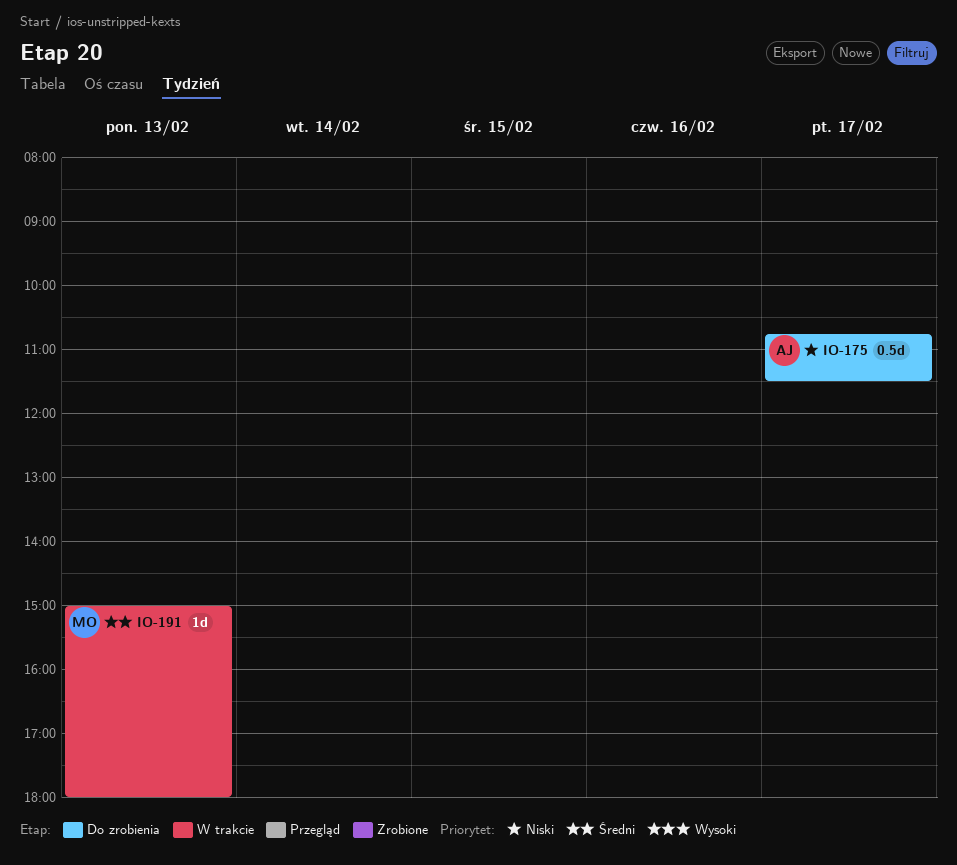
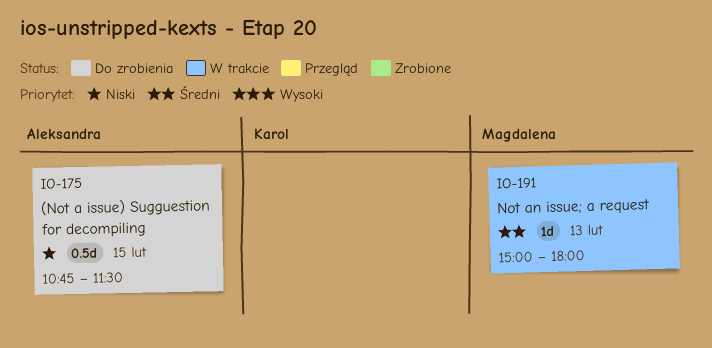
IO-175, day: Feb 17 -> Feb 15

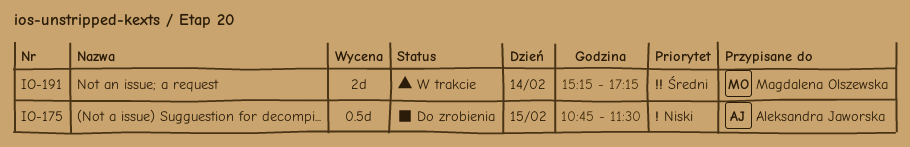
IO-191, estimate: 1d -> 2d
IO-191, day: Feb 13 -> Feb 14
IO-191, begins: 15:00 -> 15:15
IO-191, ends: 18:00 -> 17:15

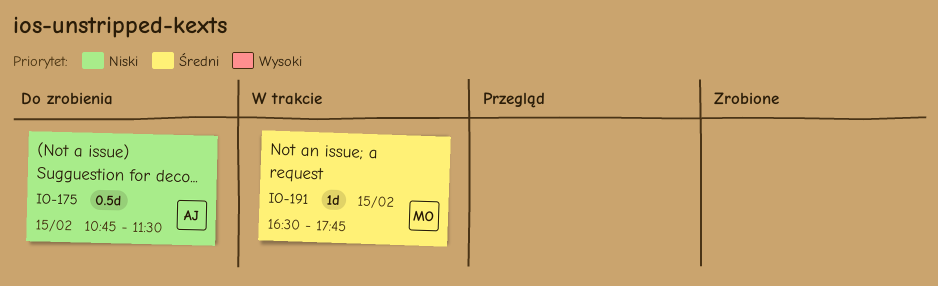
IO-191, estimate: 2d -> 1d
IO-191, day: Feb 14 -> Feb 15
IO-191, begins: 15:15 -> 16:30
IO-191, ends: 17:15 -> 17:45

